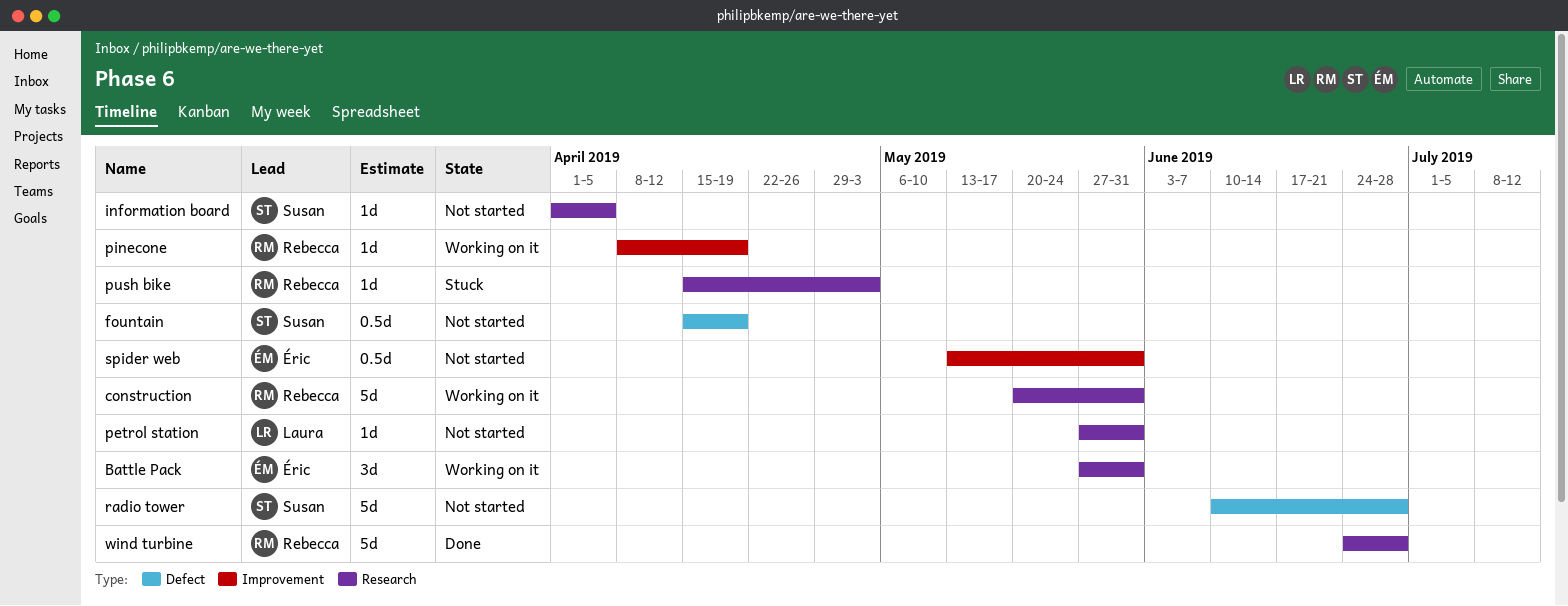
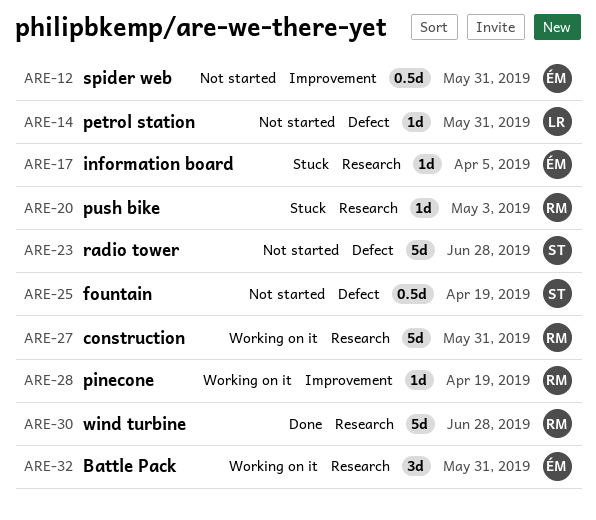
information board, status: Not started -> Stuck
information board, owner: Susan -> Éric
petrol station, label: Research -> Defect

